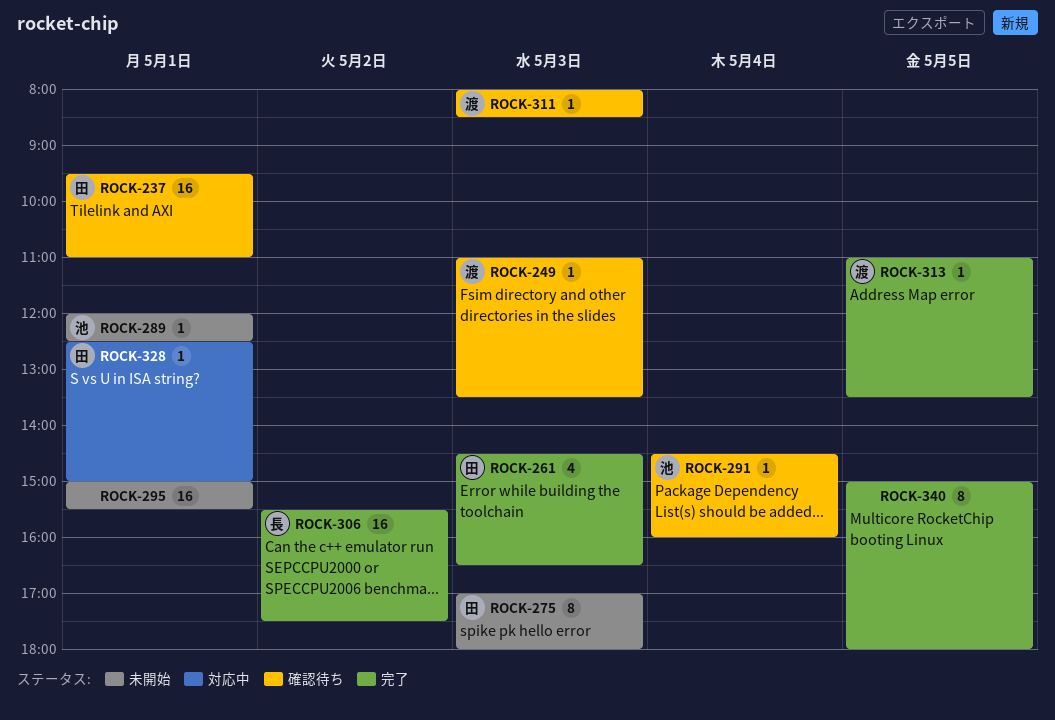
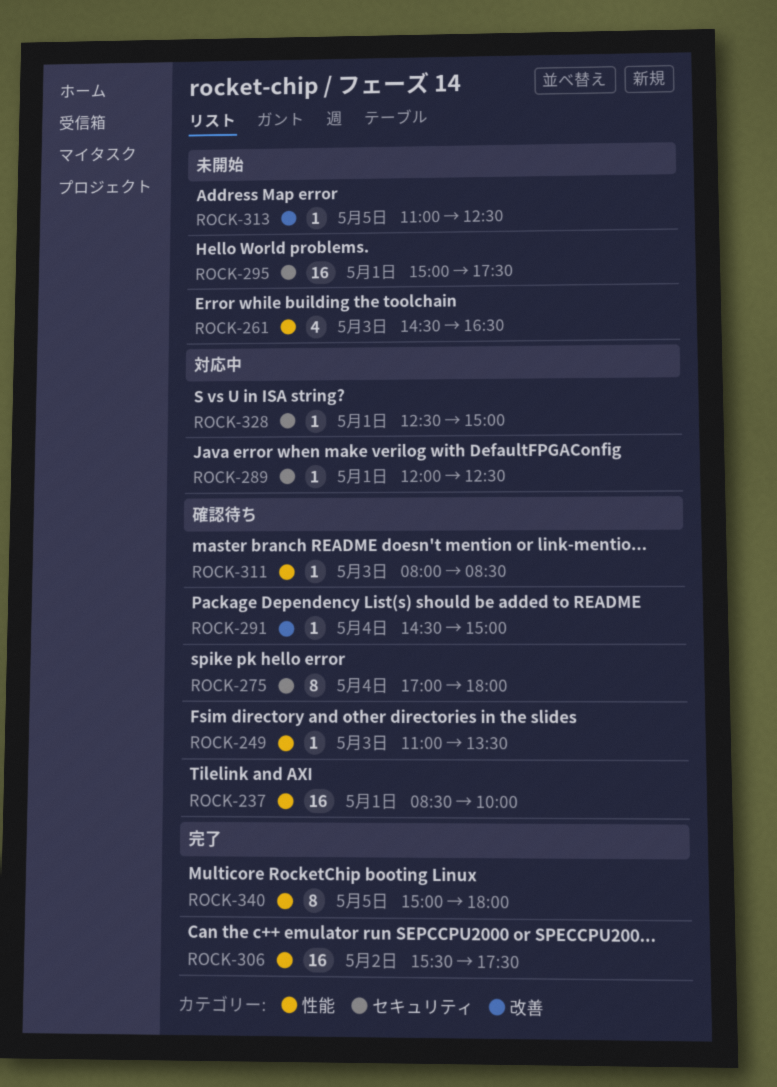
ROCK-237, begins: 09:30 -> 08:30
ROCK-237, ends: 11:00 -> 10:00
ROCK-261, status: 完了 -> 未開始
ROCK-275, status: 未開始 -> 確認待ち
ROCK-275, day: May 3 -> May 4
ROCK-289, status: 未開始 -> 対応中
ROCK-291, ends: 16:00 -> 15:00
ROCK-295, ends: 15:30 -> 17:30
ROCK-313, status: 完了 -> 未開始
ROCK-313, ends: 13:30 -> 12:30

